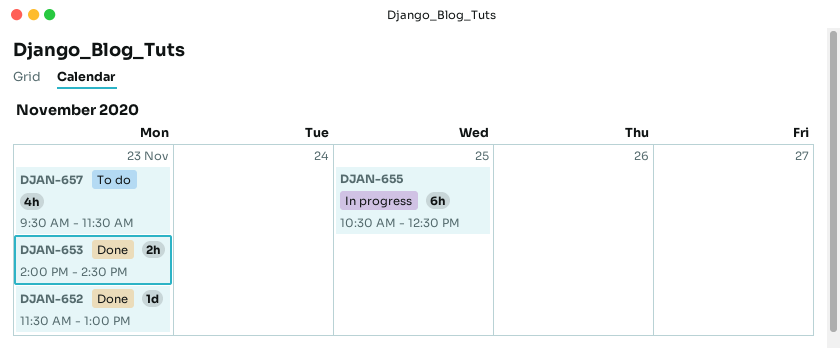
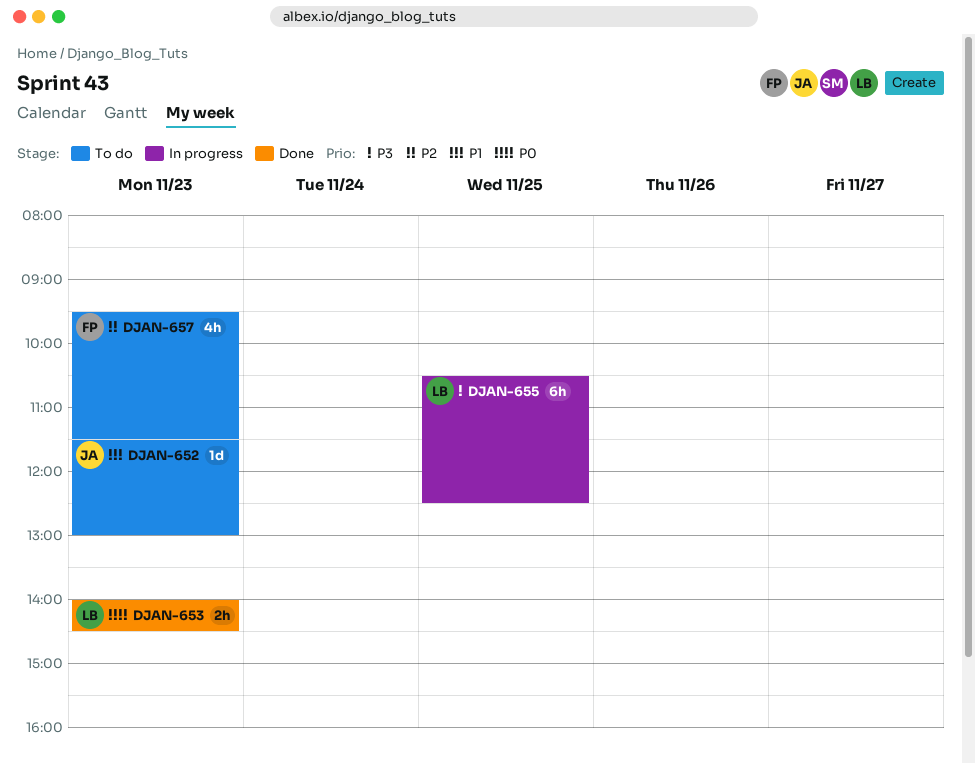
DJAN-652, status: Done -> To do

